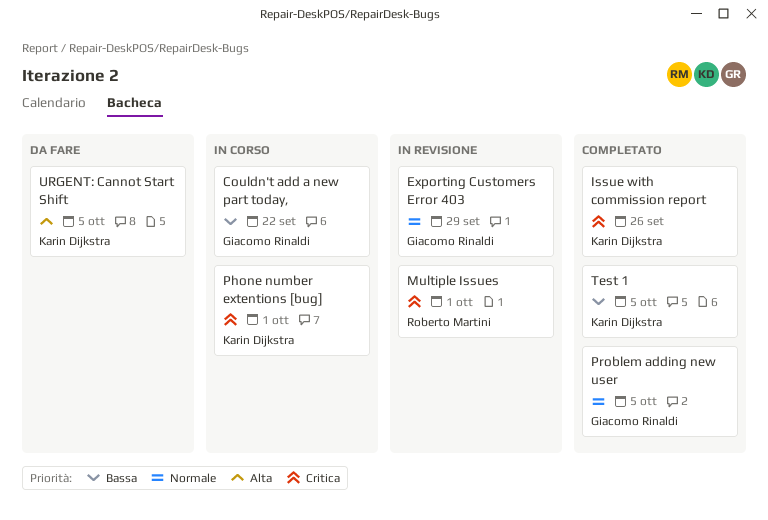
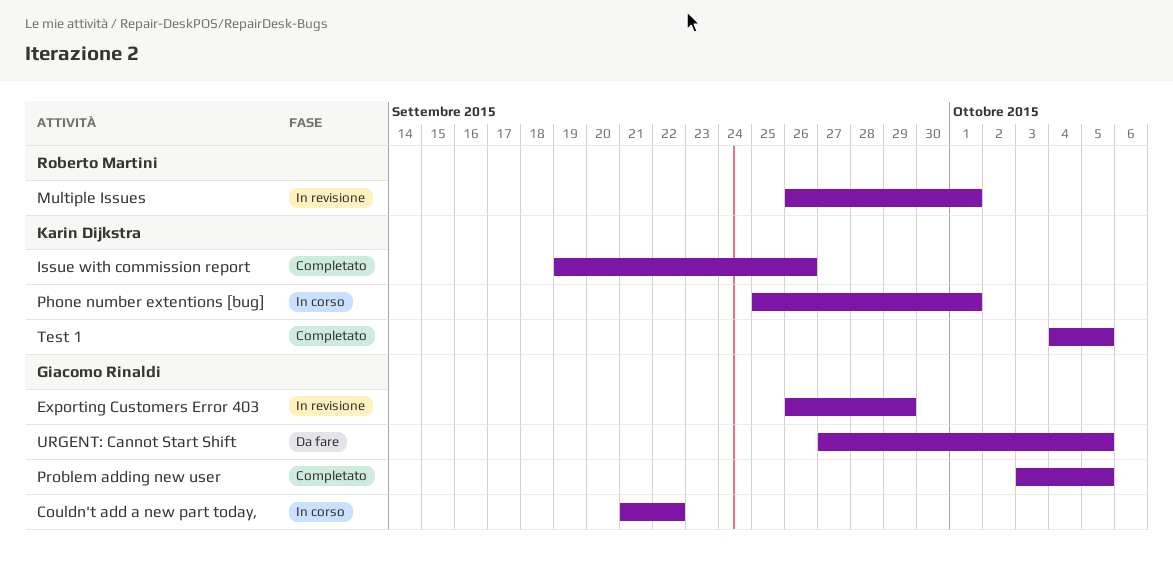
URGENT: Cannot Start Shift, owner: Karin Dijkstra -> Giacomo Rinaldi

